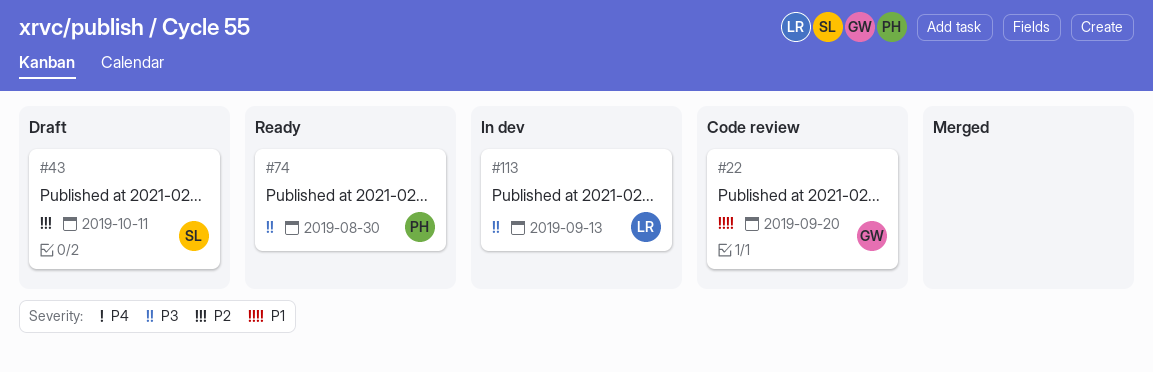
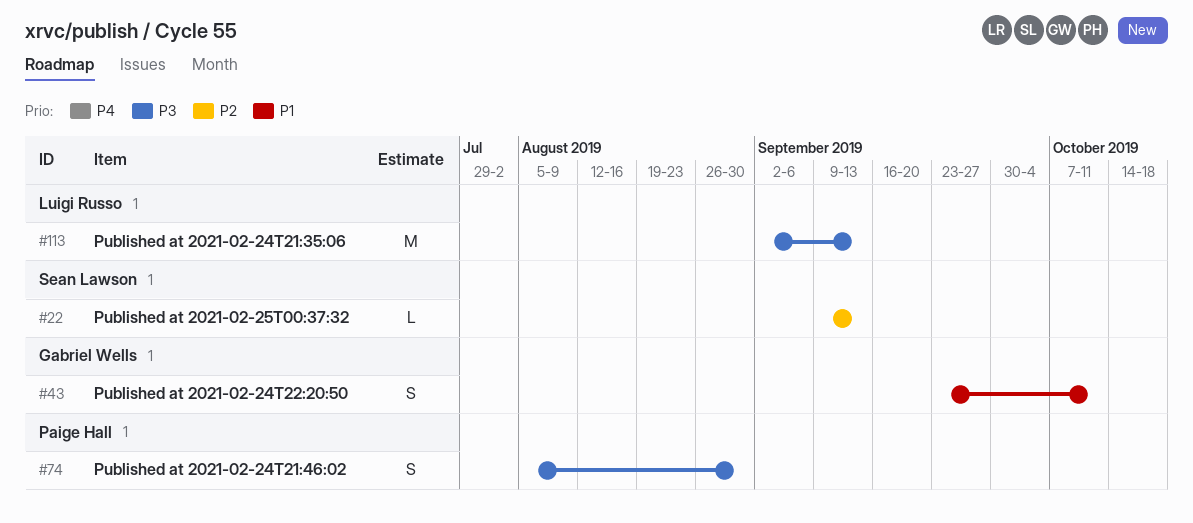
#22, owner: Gabriel Wells -> Sean Lawson
#22, priority: P1 -> P2
#22, due: Sep 20 -> Sep 13
#43, owner: Sean Lawson -> Gabriel Wells
#43, priority: P2 -> P1

